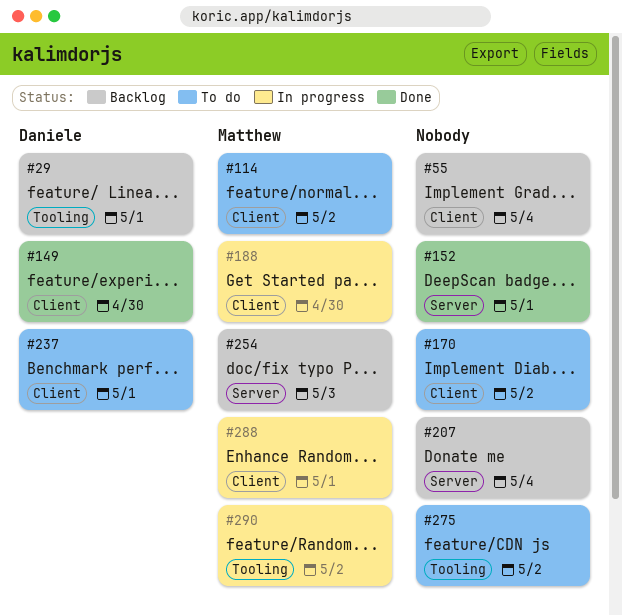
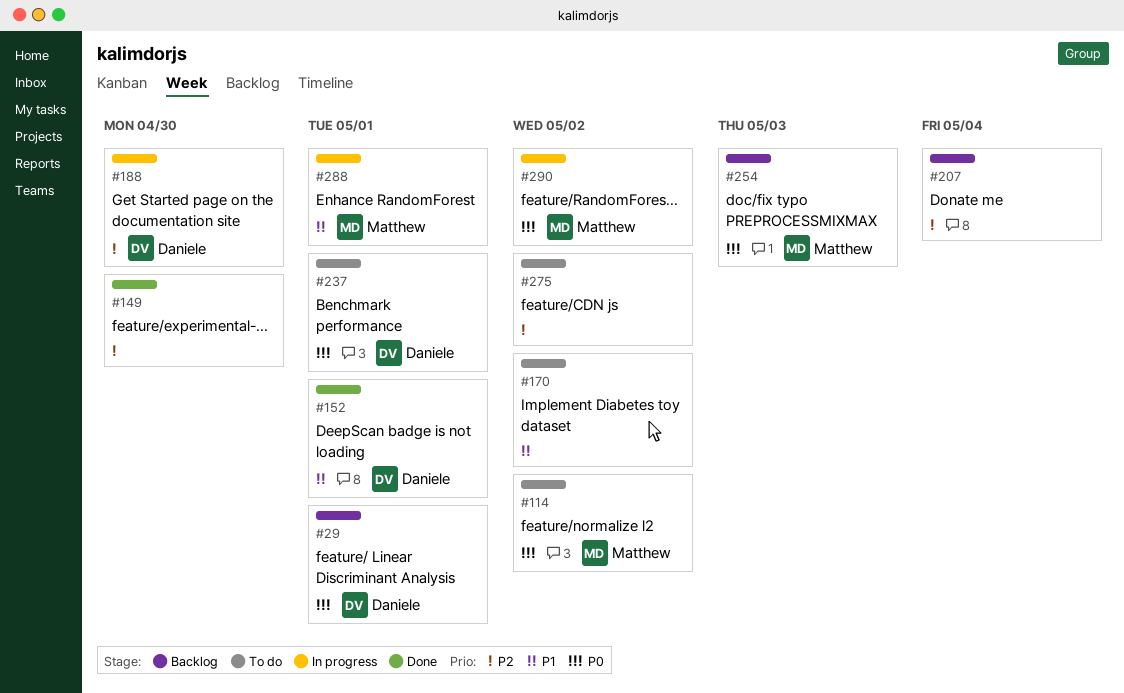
#55: present -> none
#149, owner: Daniele -> none
#152, owner: none -> Daniele
#188, owner: Matthew -> Daniele

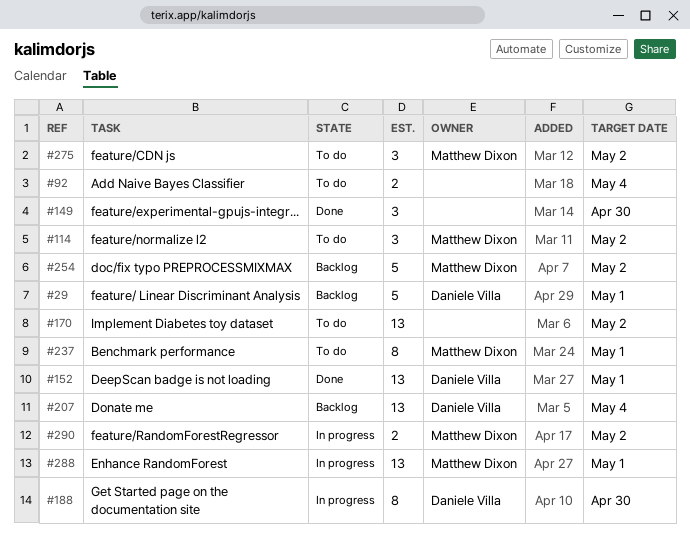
#92: none -> present
#207, owner: none -> Daniele Villa
#237, owner: Daniele Villa -> Matthew Dixon
#254, due: May 3 -> May 2
#275, owner: none -> Matthew Dixon

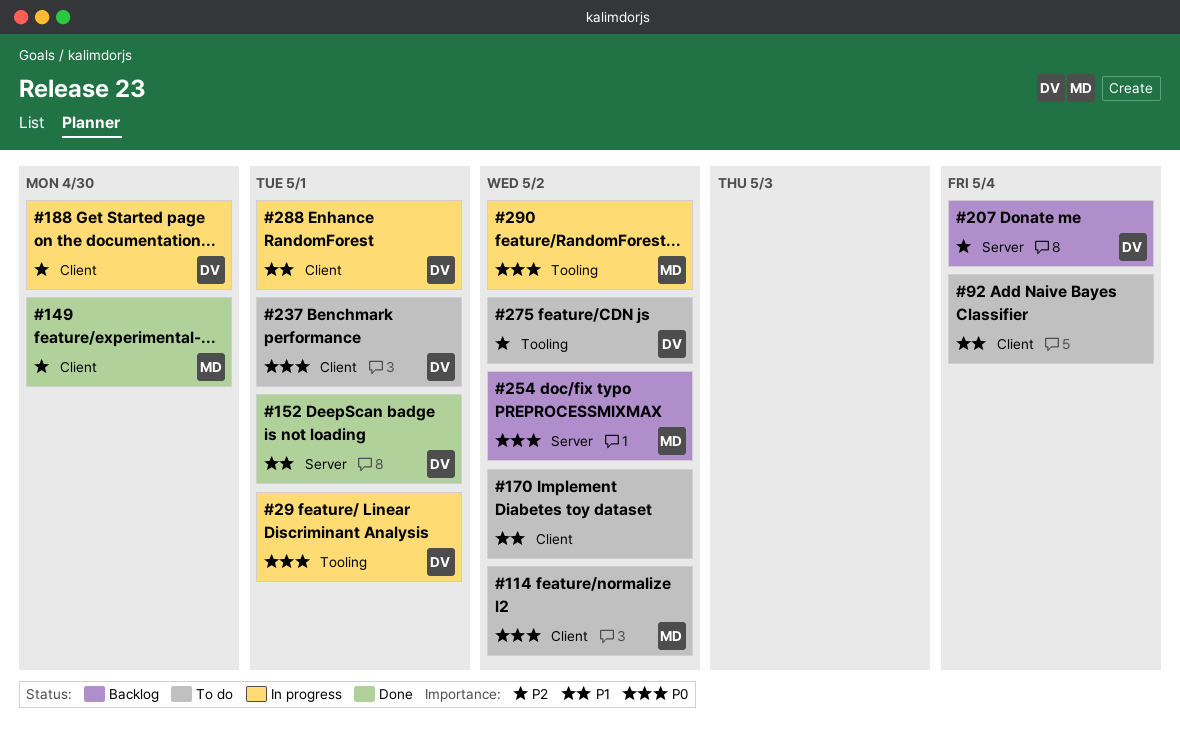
#29, status: Backlog -> In progress
#149, owner: none -> Matthew Dixon
#237, owner: Matthew Dixon -> Daniele Villa
#275, owner: Matthew Dixon -> Daniele Villa
#288, owner: Matthew Dixon -> Daniele Villa

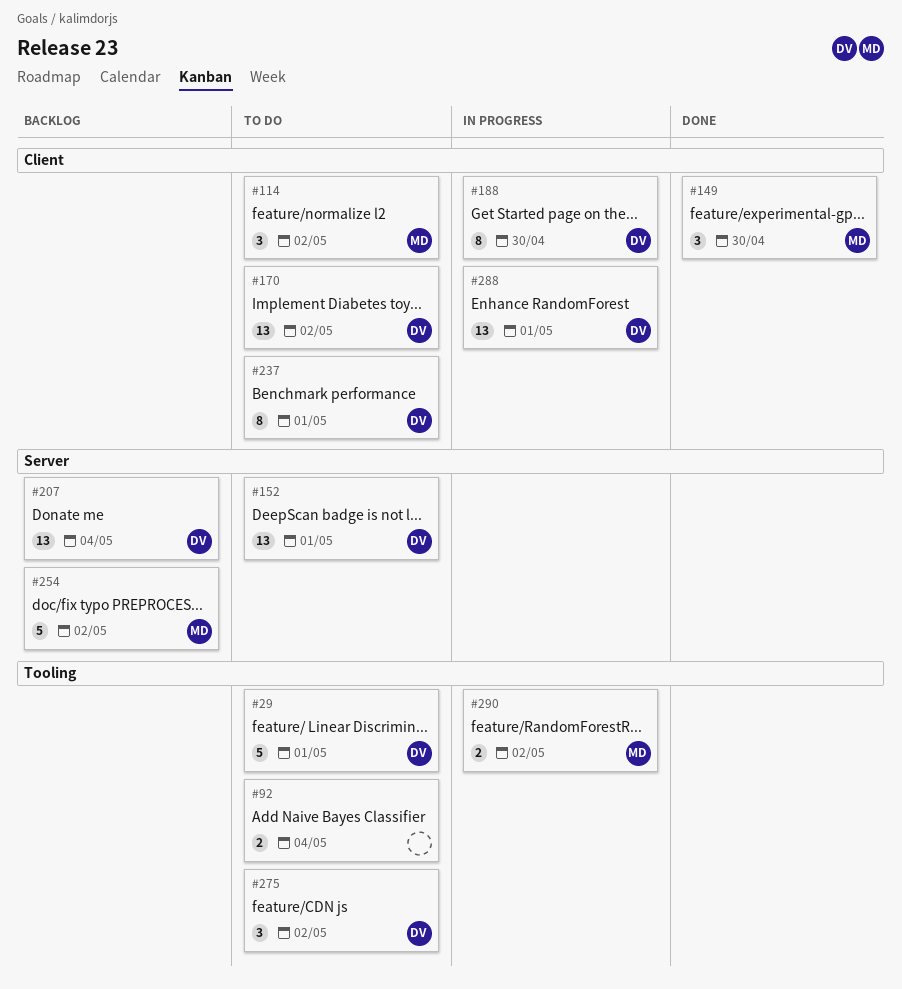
#29, status: In progress -> To do
#92, label: Client -> Tooling
#152, status: Done -> To do
#170, owner: none -> DV

